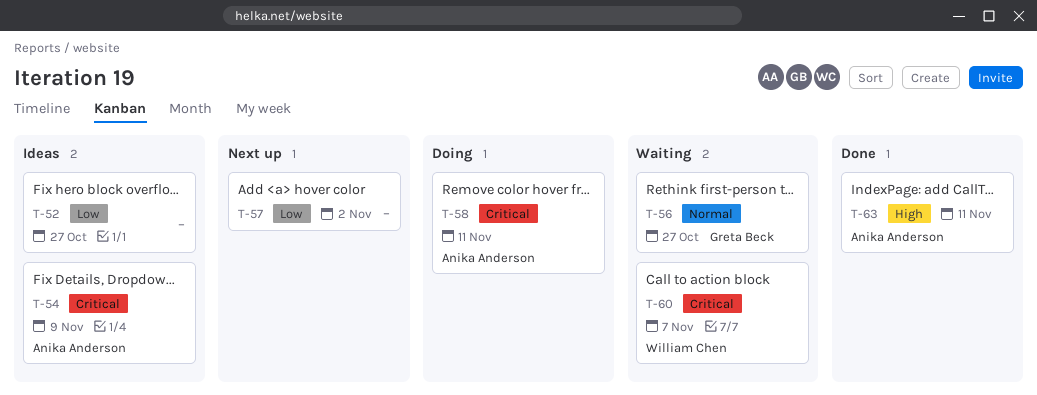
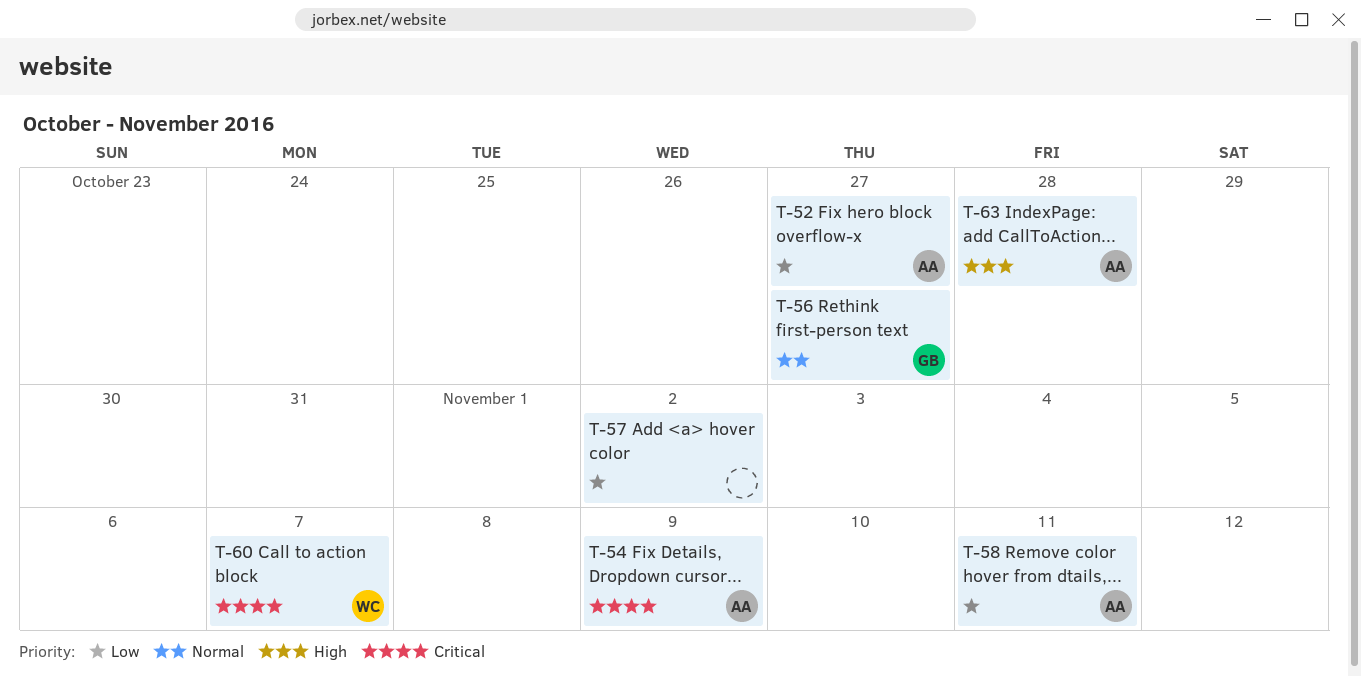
T-52, owner: none -> Anika Anderson
T-58, priority: Critical -> Low
T-63, due: Nov 11 -> Oct 28

